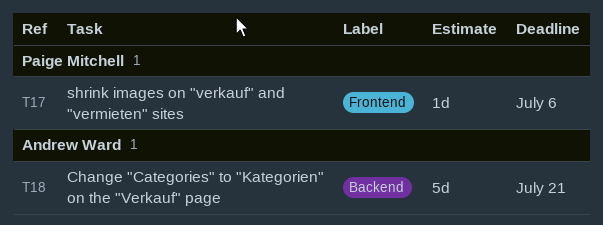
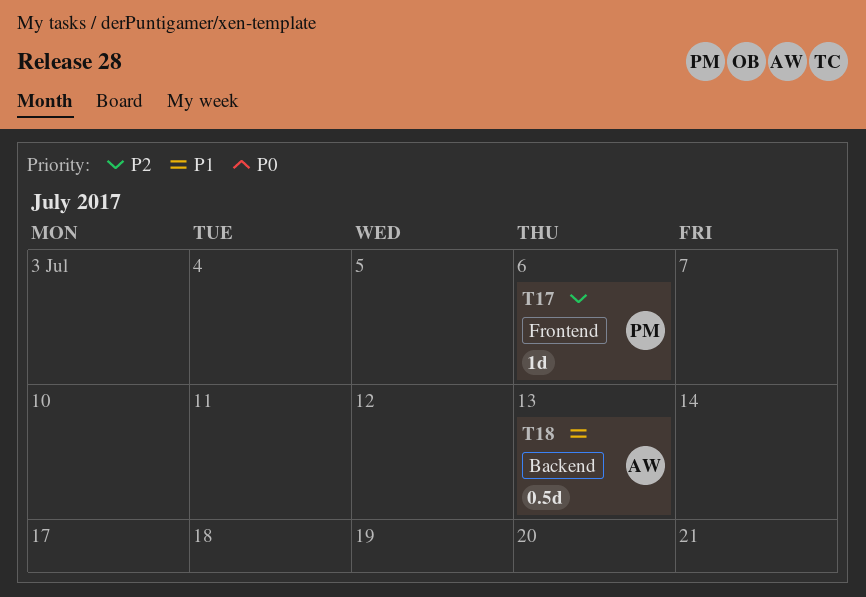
T18, estimate: 5d -> 0.5d
T18, due: Jul 21 -> Jul 13

